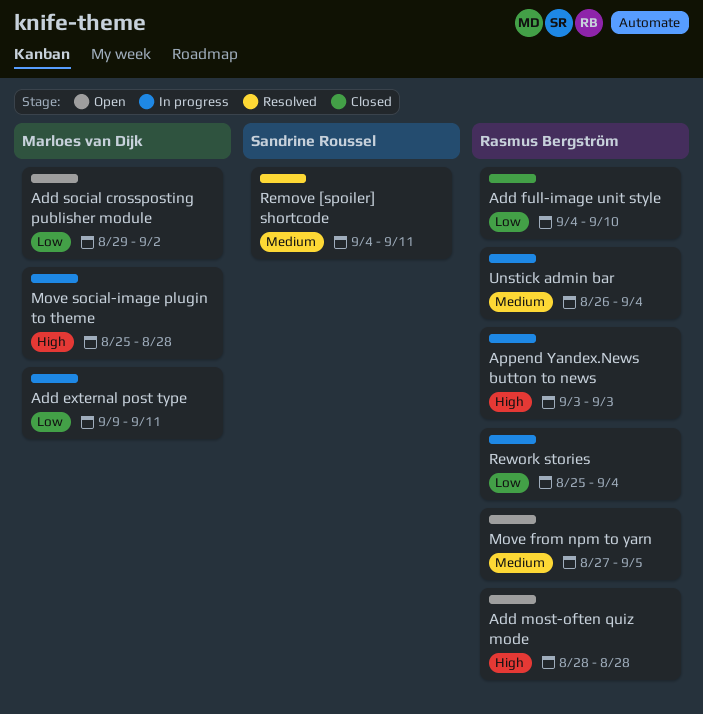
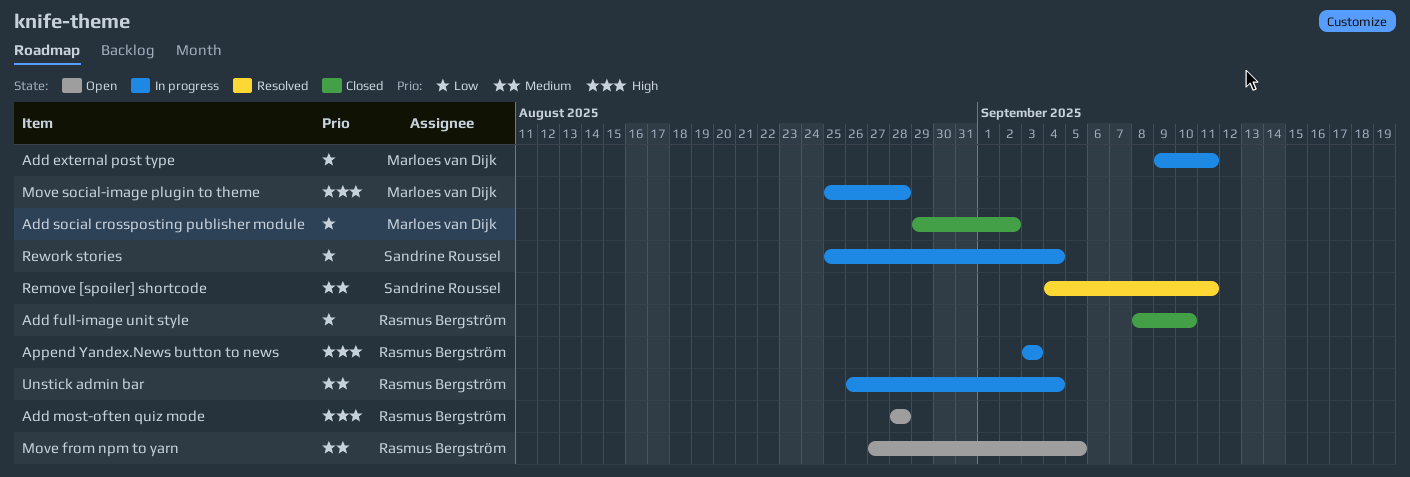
Add full-image unit style, start: Sep 4 -> Sep 8
Add social crossposting publisher module, status: Open -> Closed
Rework stories, owner: Rasmus Bergström -> Sandrine Roussel

